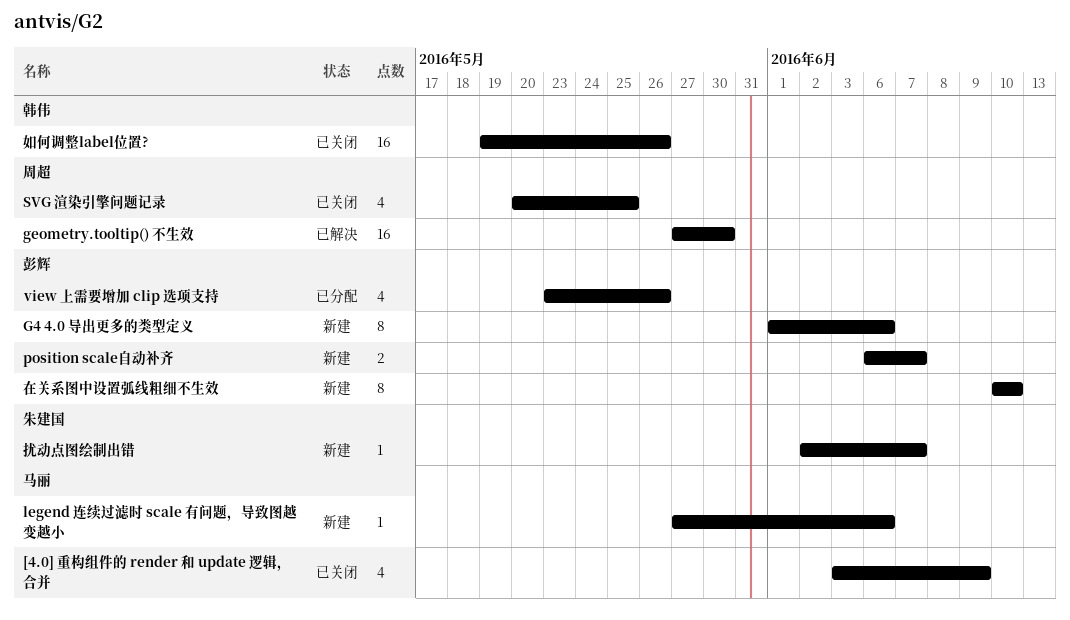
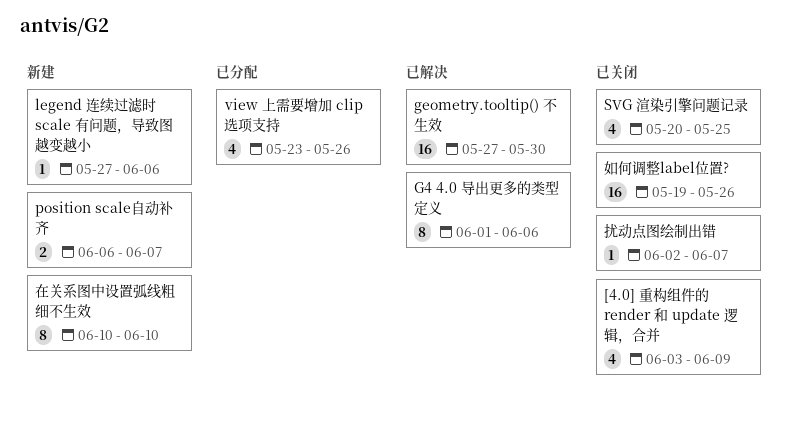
G4 4.0 导出更多的类型定义, status: 新建 -> 已解决
扰动点图绘制出错, status: 新建 -> 已关闭

